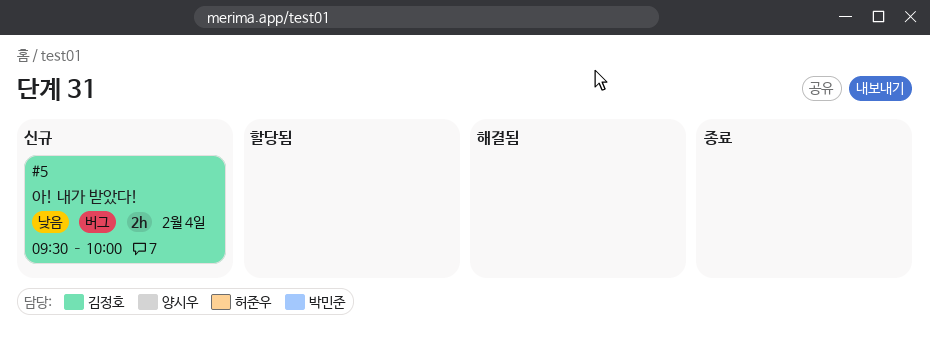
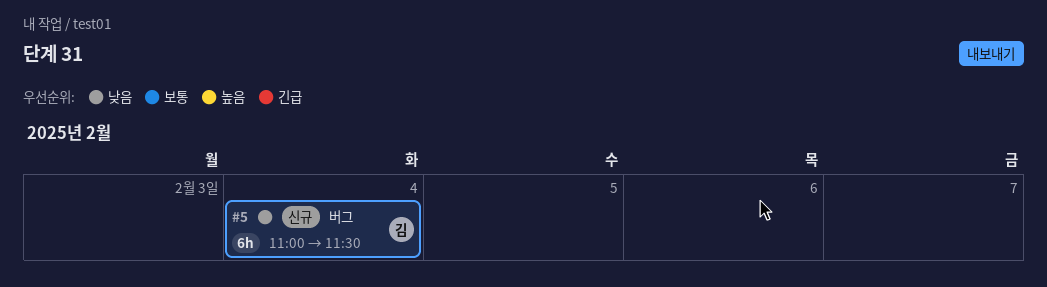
#5, estimate: 2h -> 6h
#5, begins: 09:30 -> 11:00
#5, ends: 10:00 -> 11:30

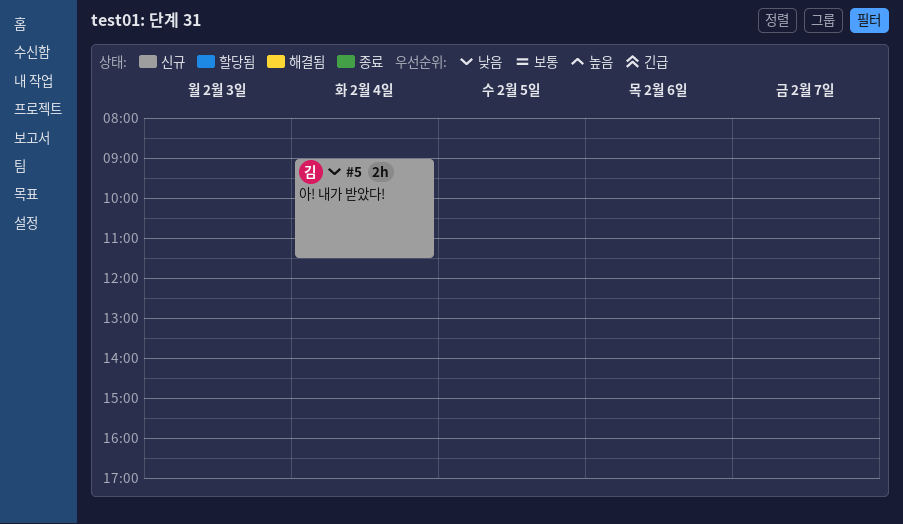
#5, estimate: 6h -> 2h
#5, begins: 11:00 -> 09:00

